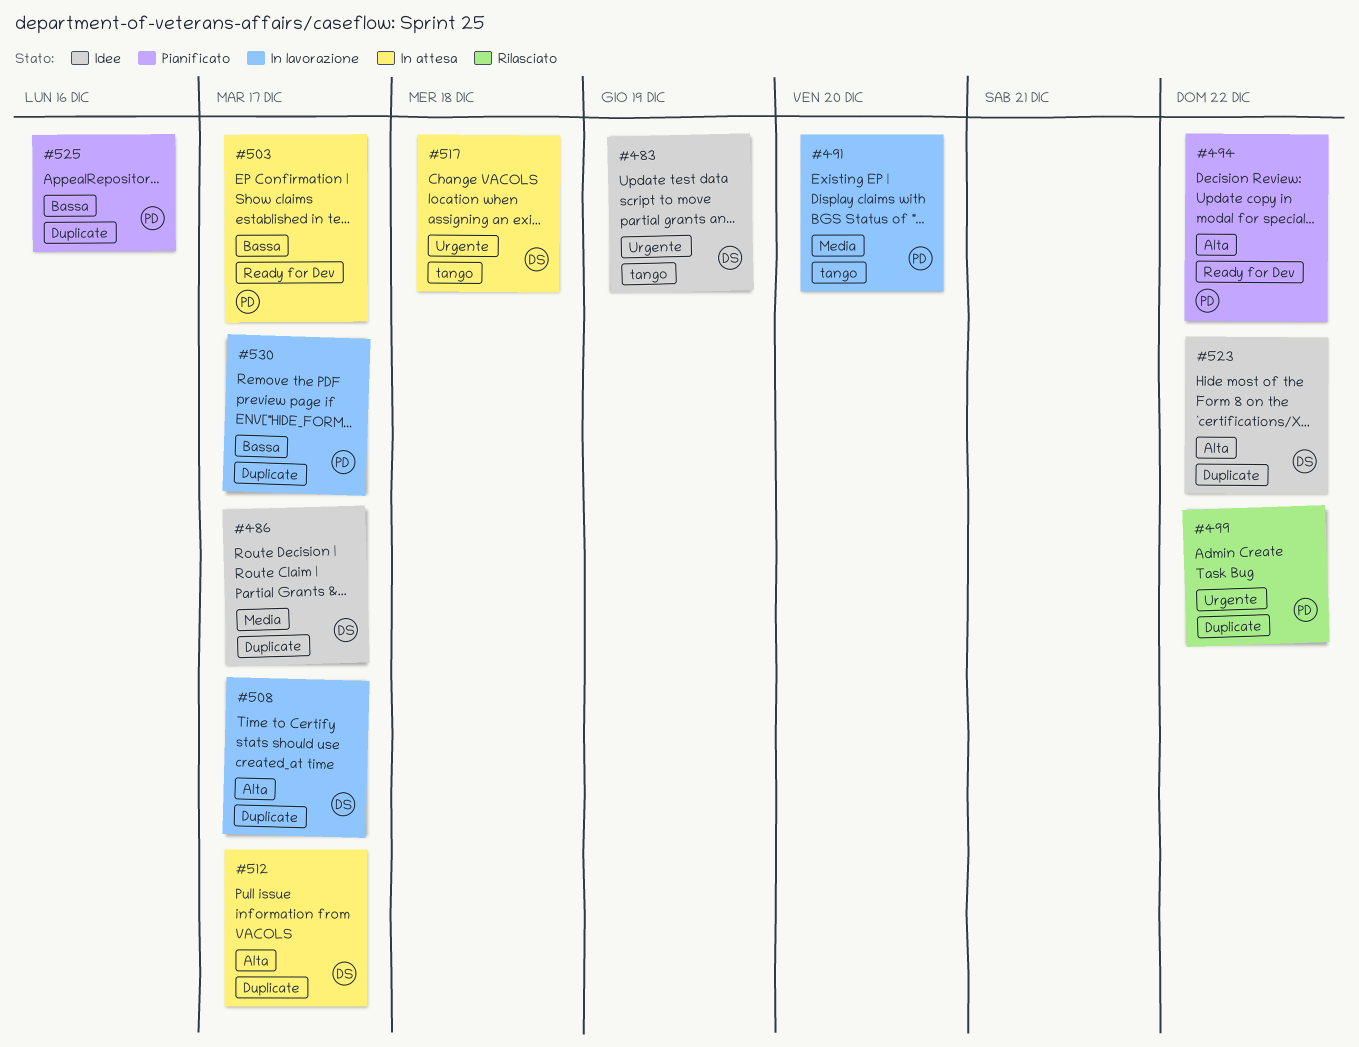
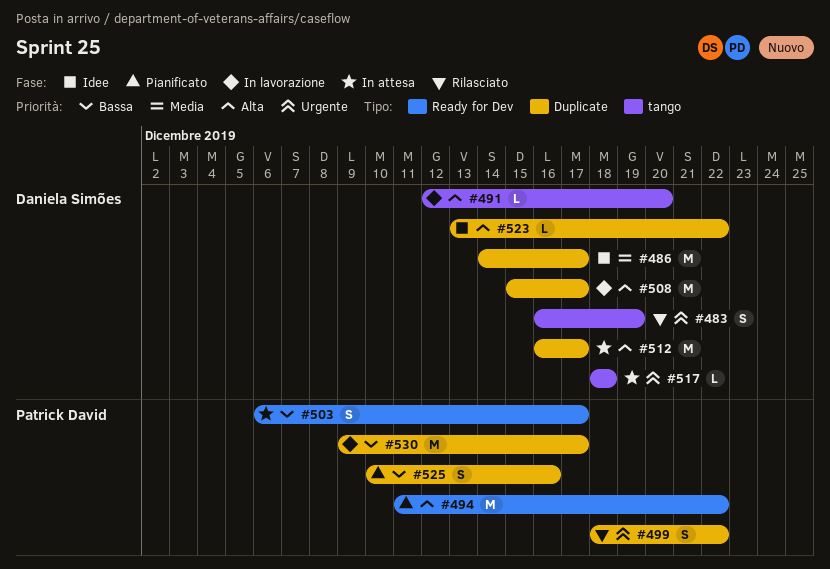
#483, status: Idee -> Rilasciato
#491, owner: Patrick David -> Daniela Simões
#491, priority: Media -> Alta

